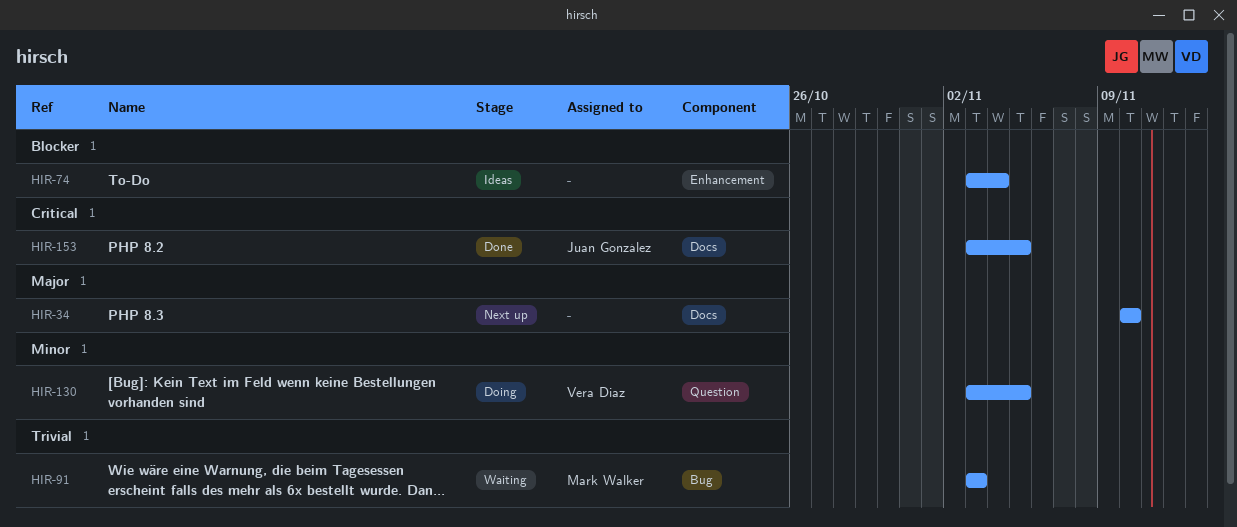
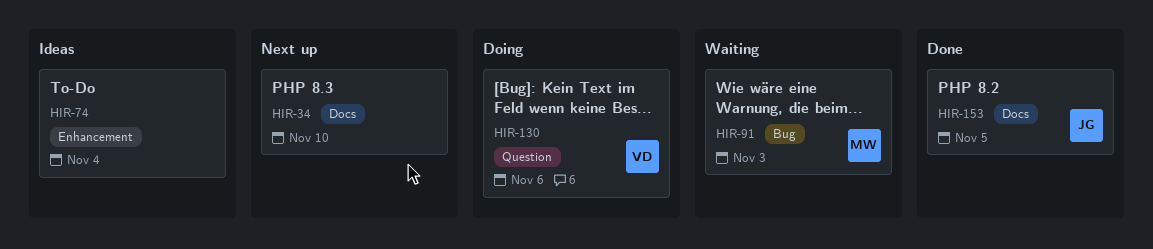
HIR-130, due: Nov 5 -> Nov 6

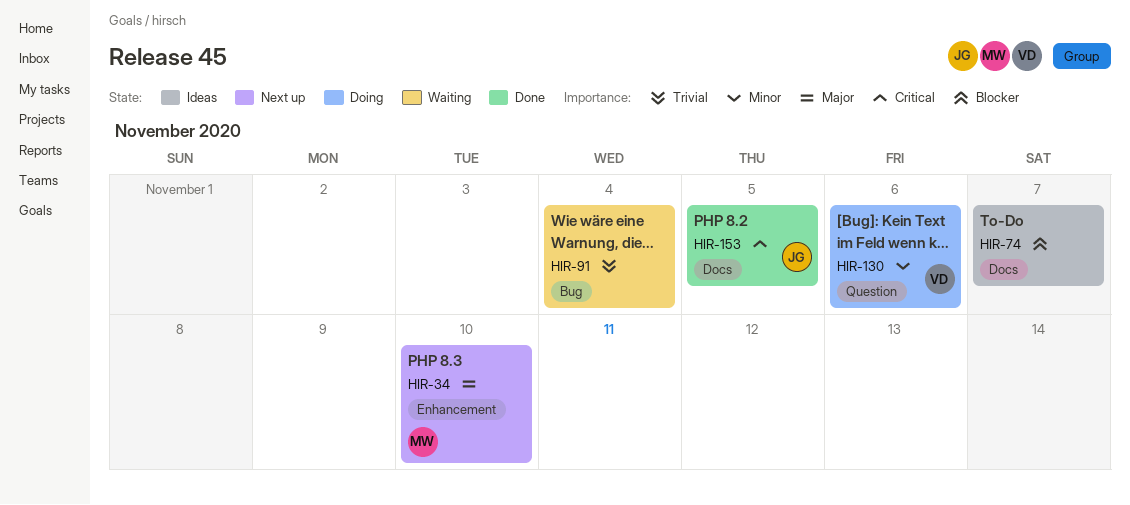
HIR-34, owner: none -> MW
HIR-34, label: Docs -> Enhancement
HIR-74, label: Enhancement -> Docs
HIR-74, due: Nov 4 -> Nov 7
HIR-91, owner: MW -> none
HIR-91, due: Nov 3 -> Nov 4

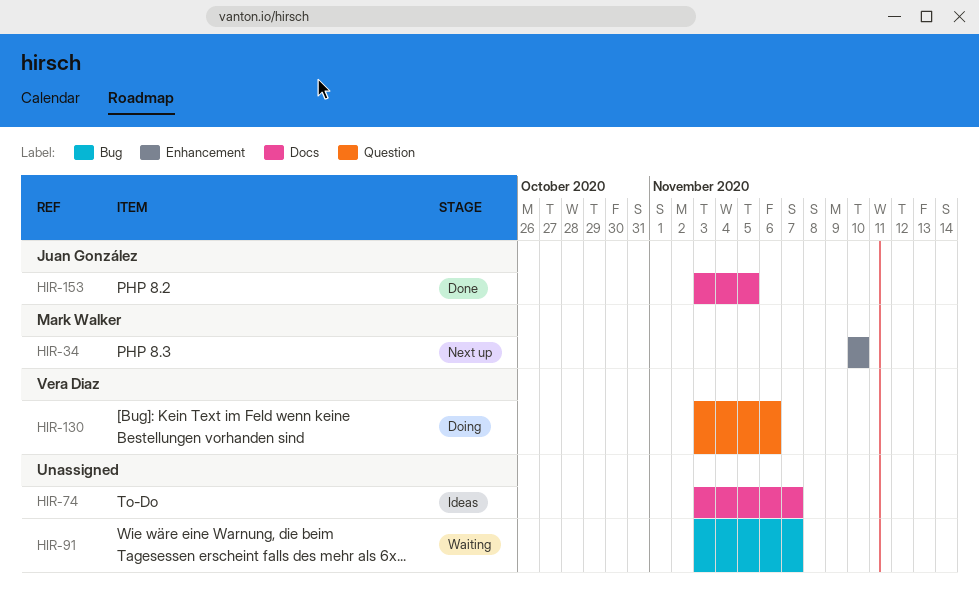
HIR-91, due: Nov 4 -> Nov 7

